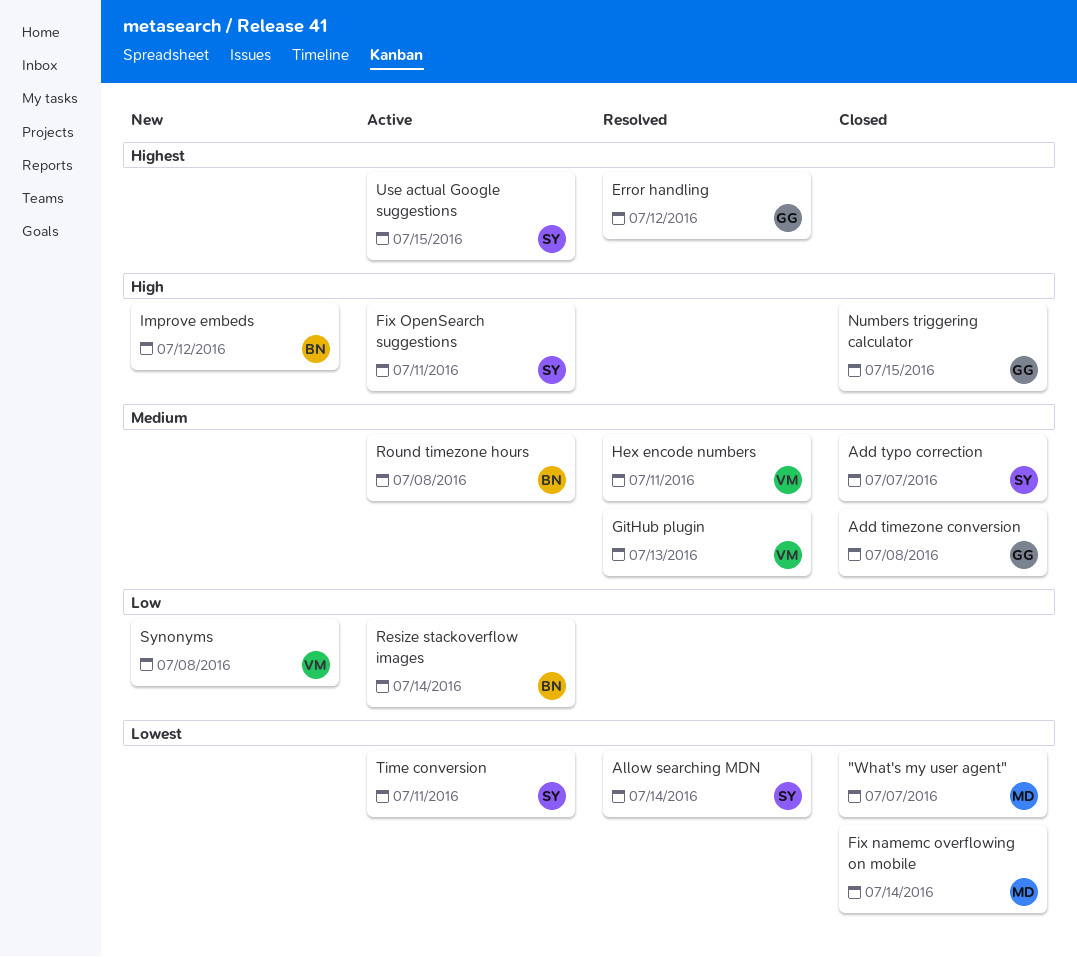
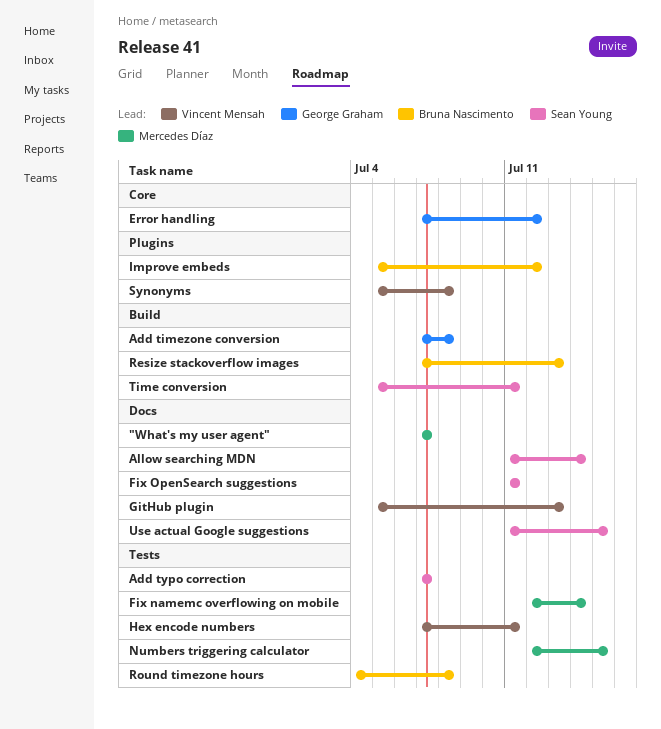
Numbers triggering calculator, owner: George Graham -> Mercedes Díaz
Resize stackoverflow images, due: Jul 14 -> Jul 13

